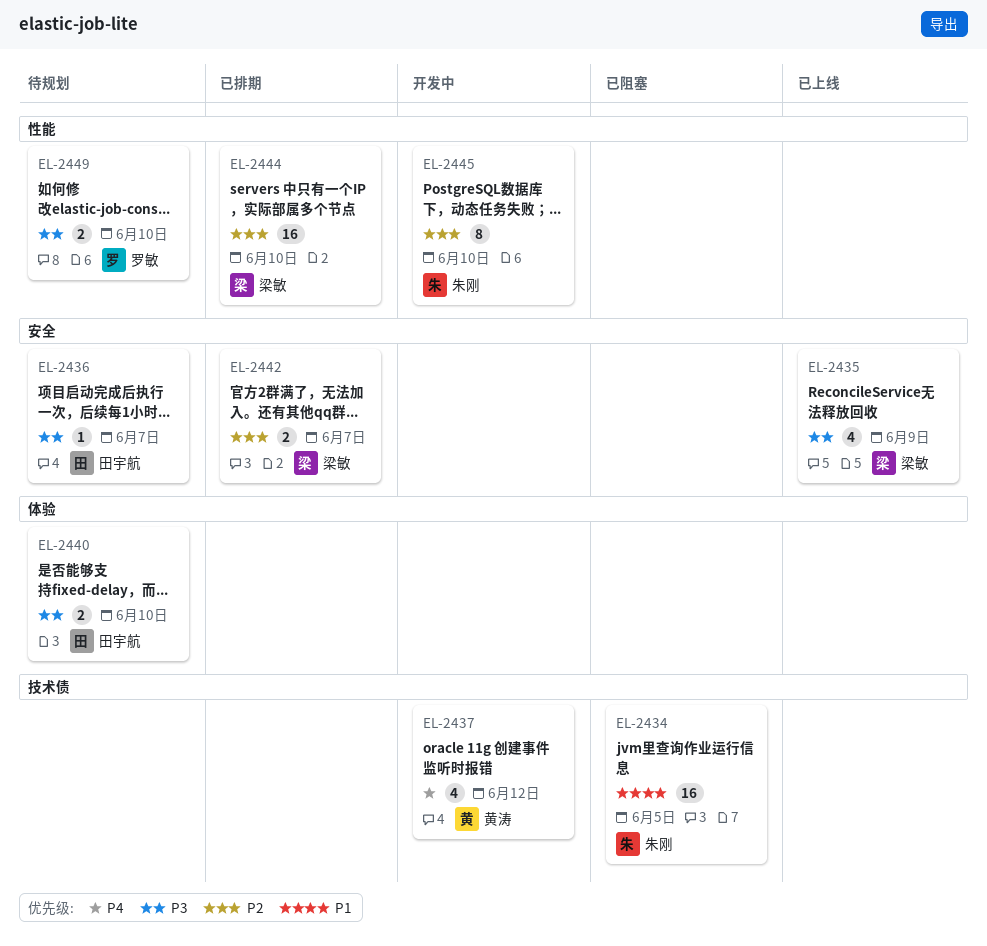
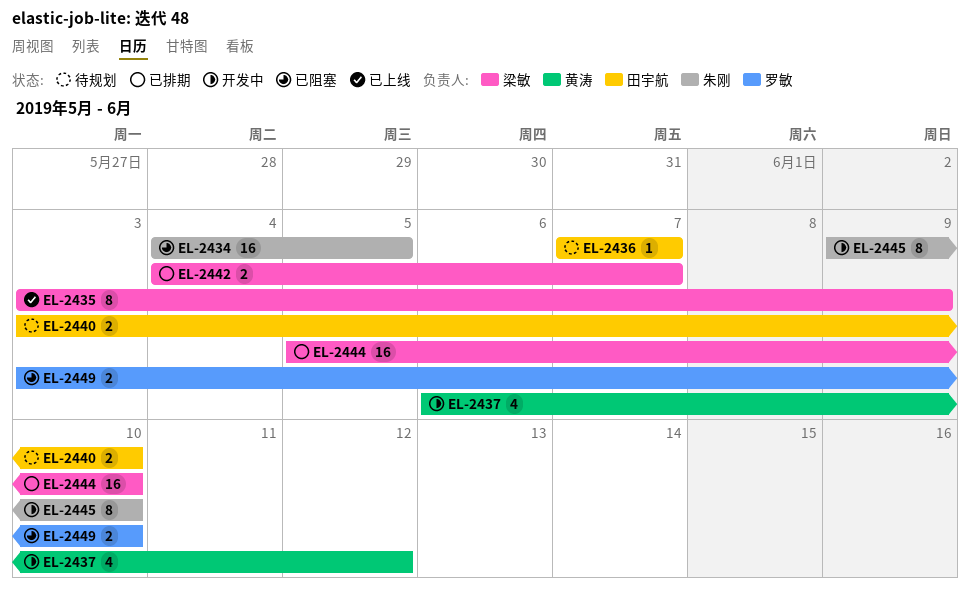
EL-2435, estimate: 4 -> 8
EL-2449, status: 待规划 -> 已阻塞

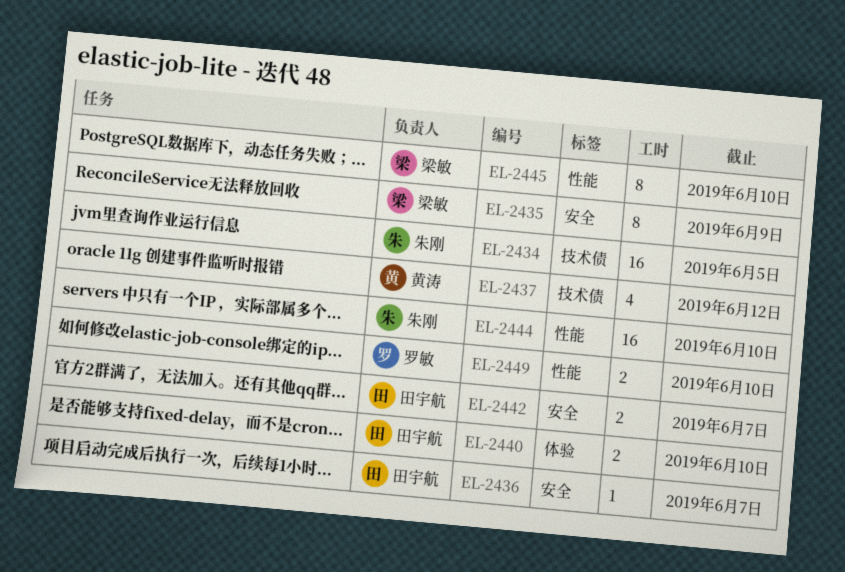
EL-2442, owner: 梁敏 -> 田宇航
EL-2444, owner: 梁敏 -> 朱刚
EL-2445, owner: 朱刚 -> 梁敏

